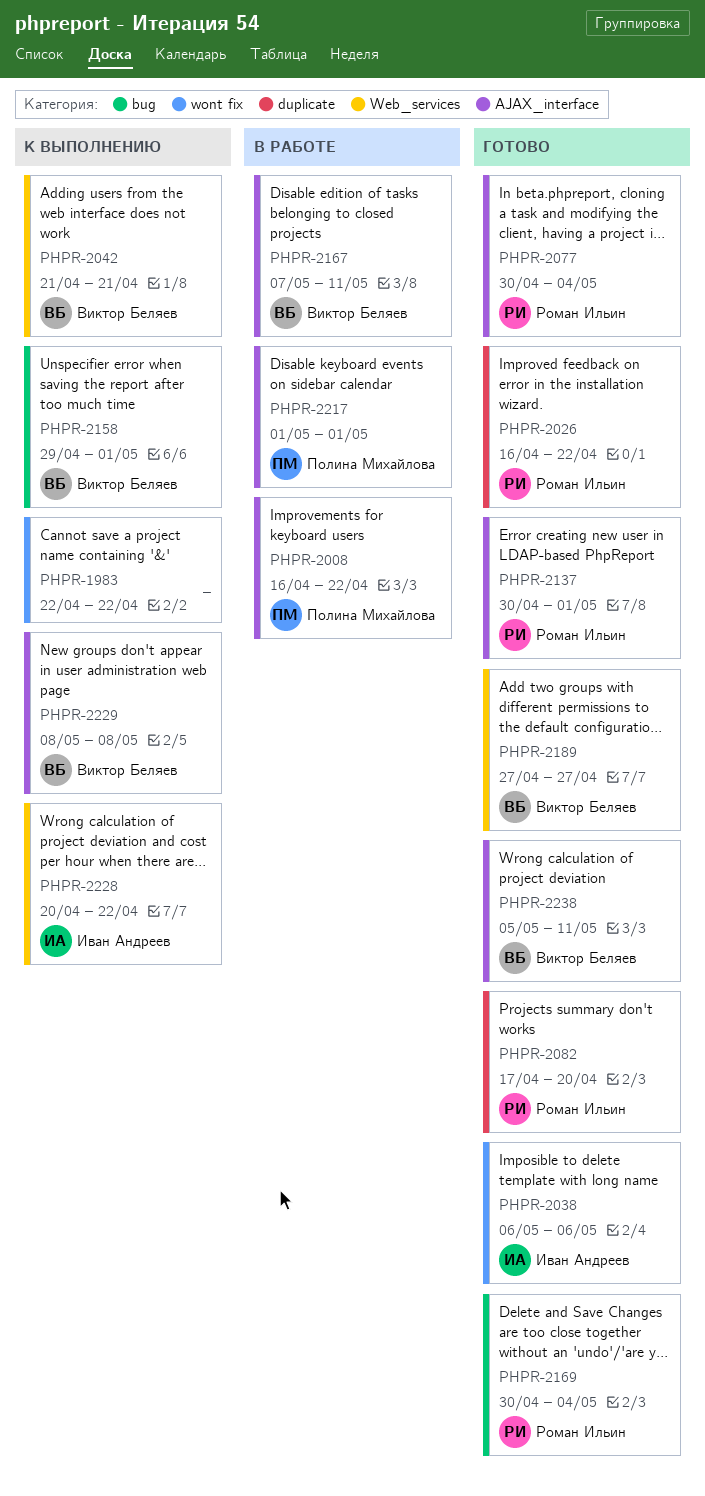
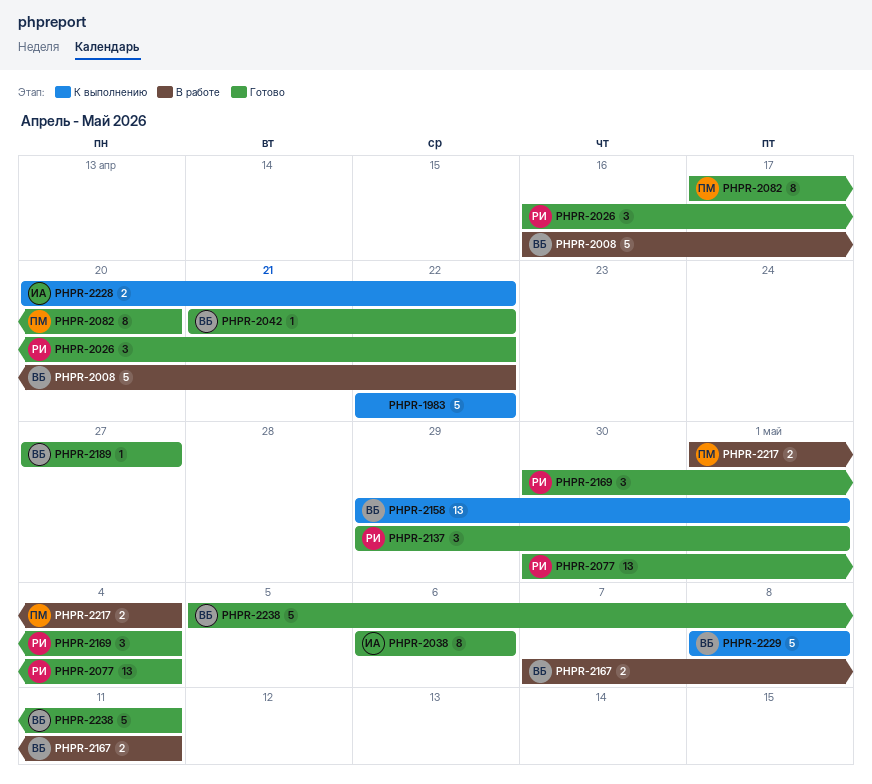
PHPR-2008, owner: Полина Михайлова -> Виктор Беляев
PHPR-2042, status: К выполнению -> Готово
PHPR-2042, due: Apr 21 -> Apr 22
PHPR-2082, owner: Роман Ильин -> Полина Михайлова
PHPR-2137, start: Apr 30 -> Apr 29
PHPR-2217, due: May 1 -> May 4

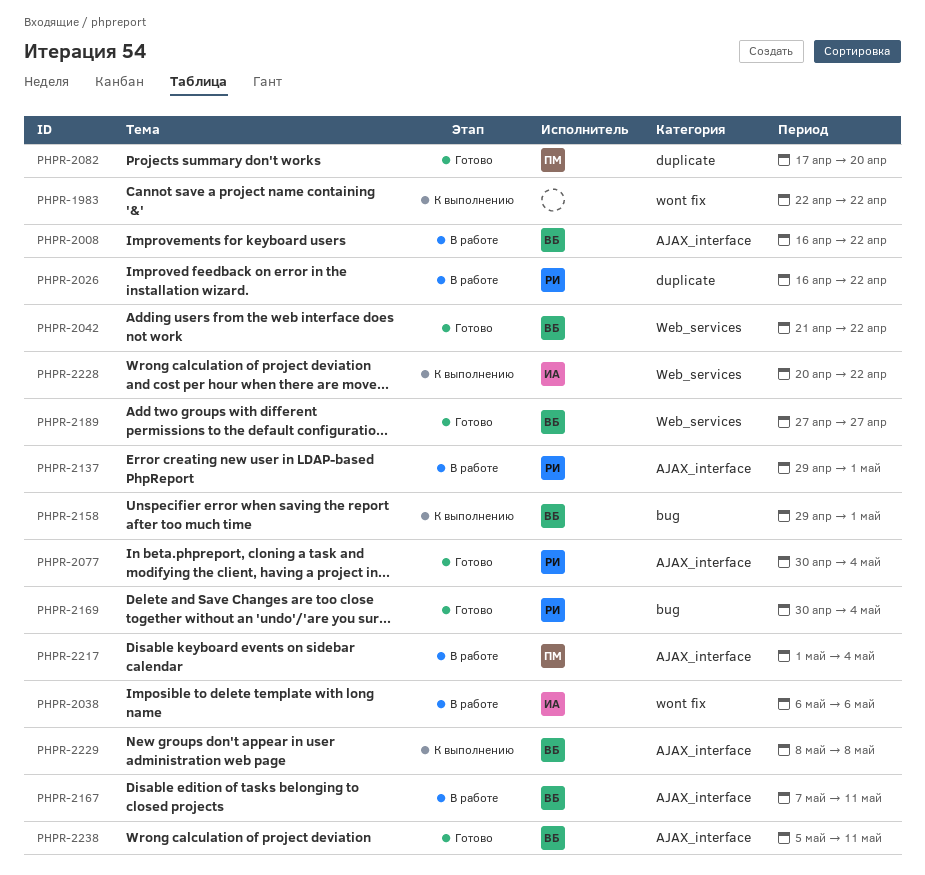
PHPR-2026, status: Готово -> В работе
PHPR-2038, status: Готово -> В работе
PHPR-2137, status: Готово -> В работе

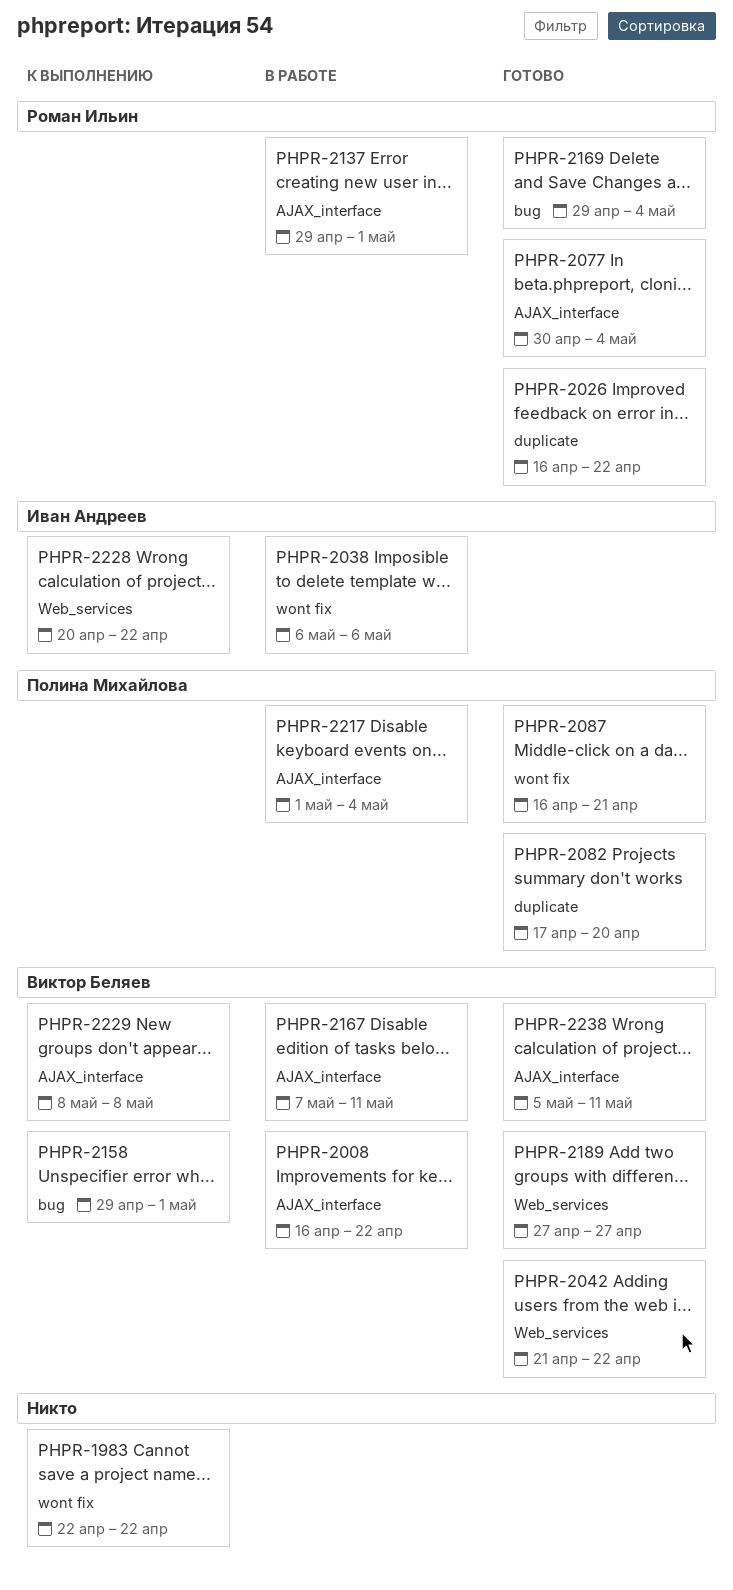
PHPR-2026, status: В работе -> Готово
PHPR-2087: none -> present
PHPR-2169, start: Apr 30 -> Apr 29

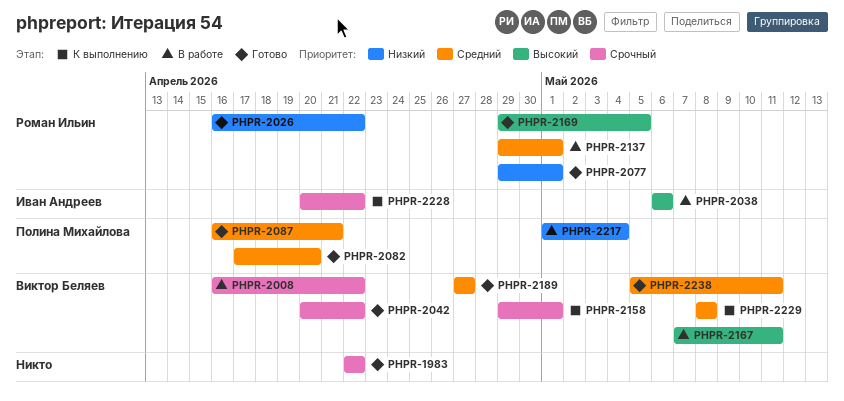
PHPR-1983, status: К выполнению -> Готово
PHPR-2042, start: Apr 21 -> Apr 20
PHPR-2077, start: Apr 30 -> Apr 29
PHPR-2077, due: May 4 -> May 1
PHPR-2169, due: May 4 -> May 5

